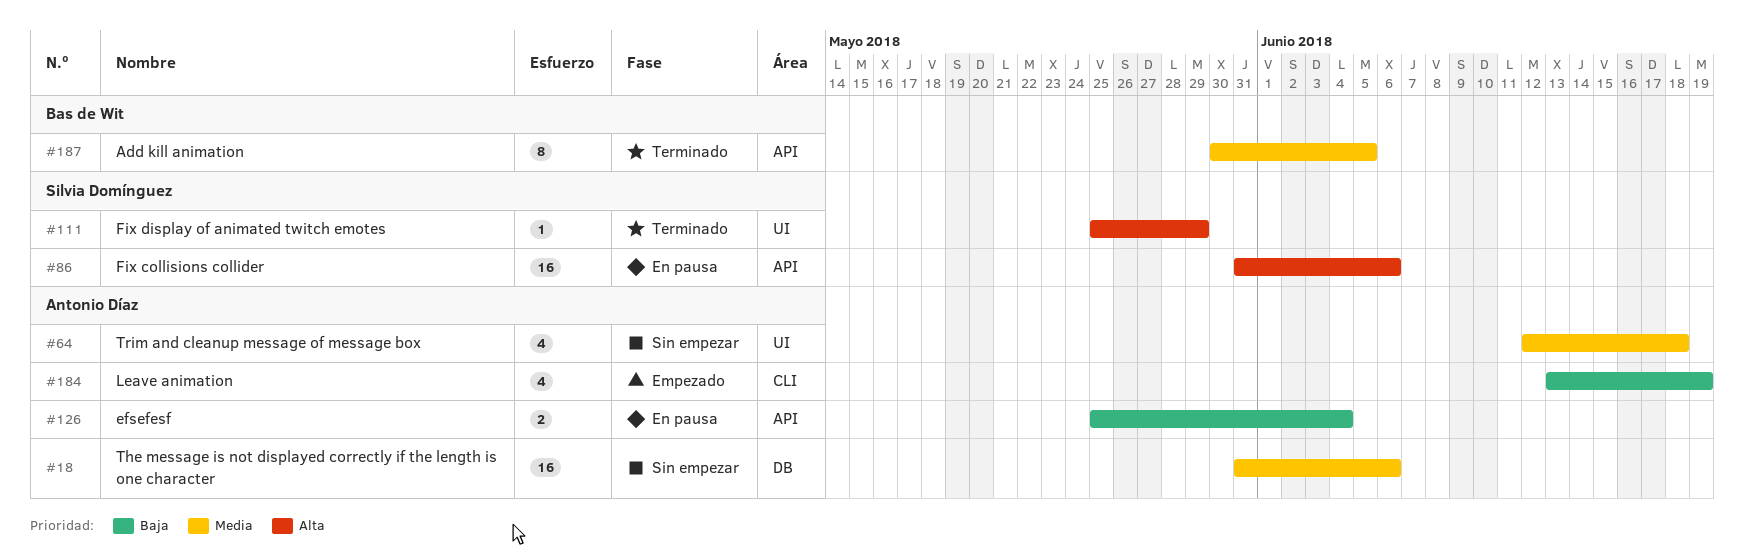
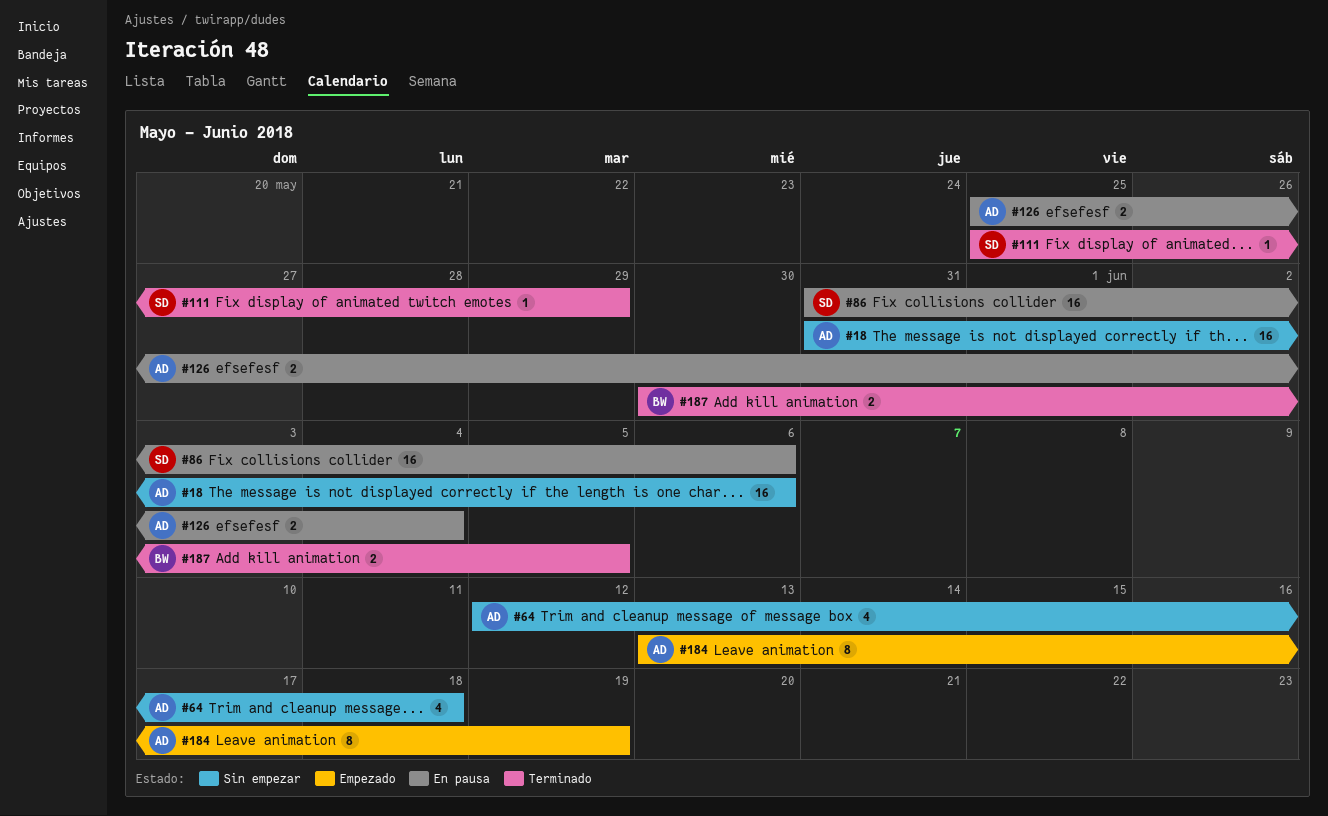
#184, estimate: 4 -> 8
#187, estimate: 8 -> 2

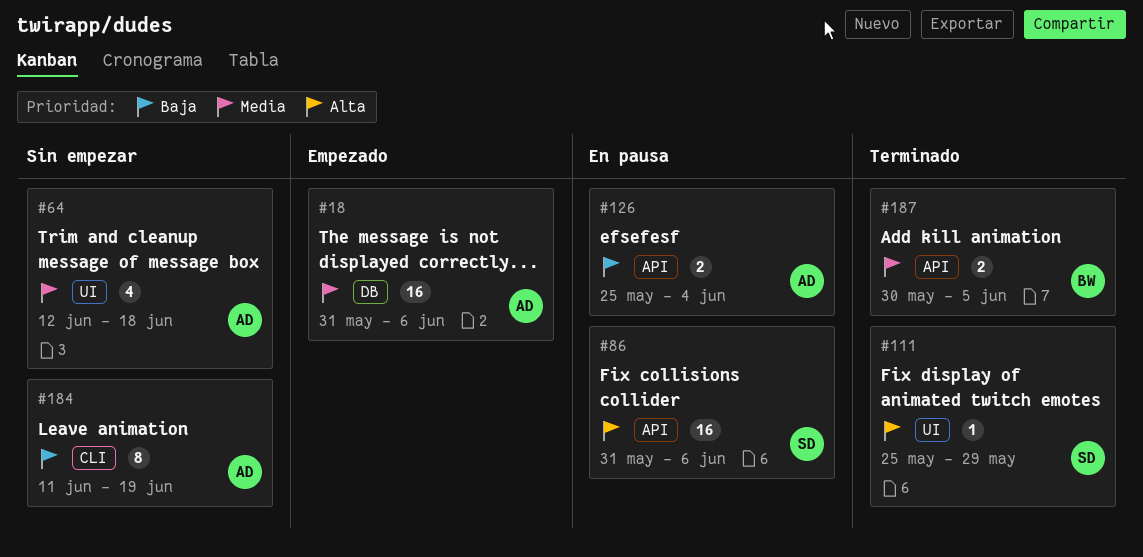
#18, status: Sin empezar -> Empezado
#184, status: Empezado -> Sin empezar
#184, start: Jun 13 -> Jun 11

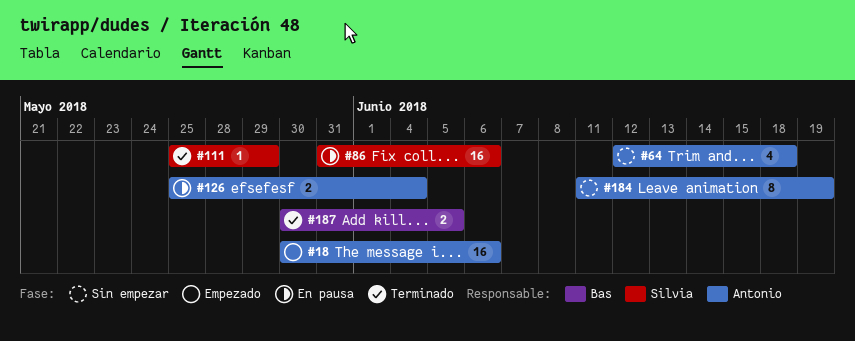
#18, start: May 31 -> May 30

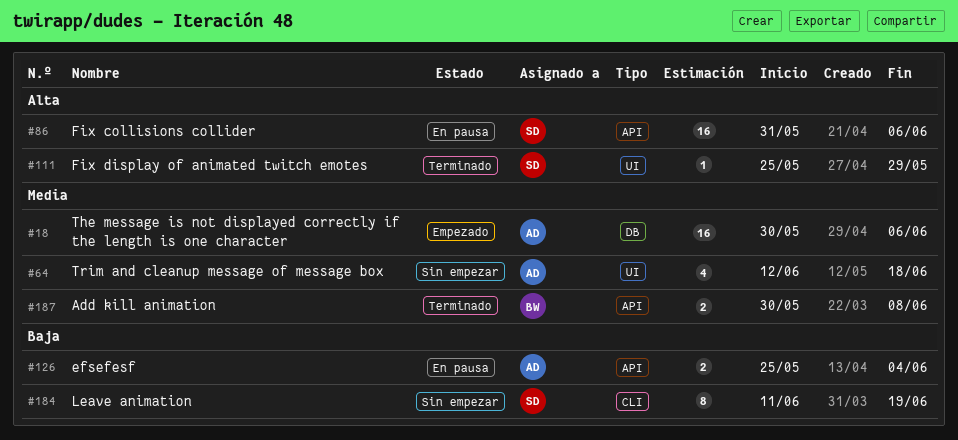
#184, owner: Antonio -> Silvia
#187, due: Jun 5 -> Jun 8

